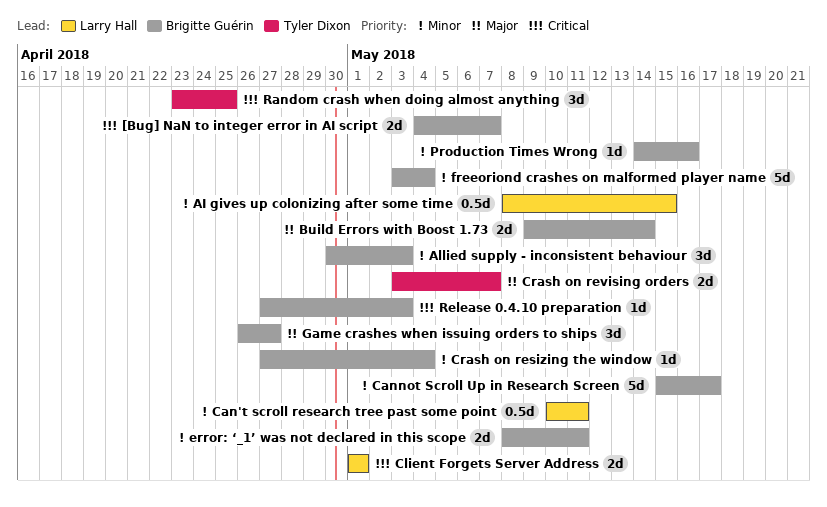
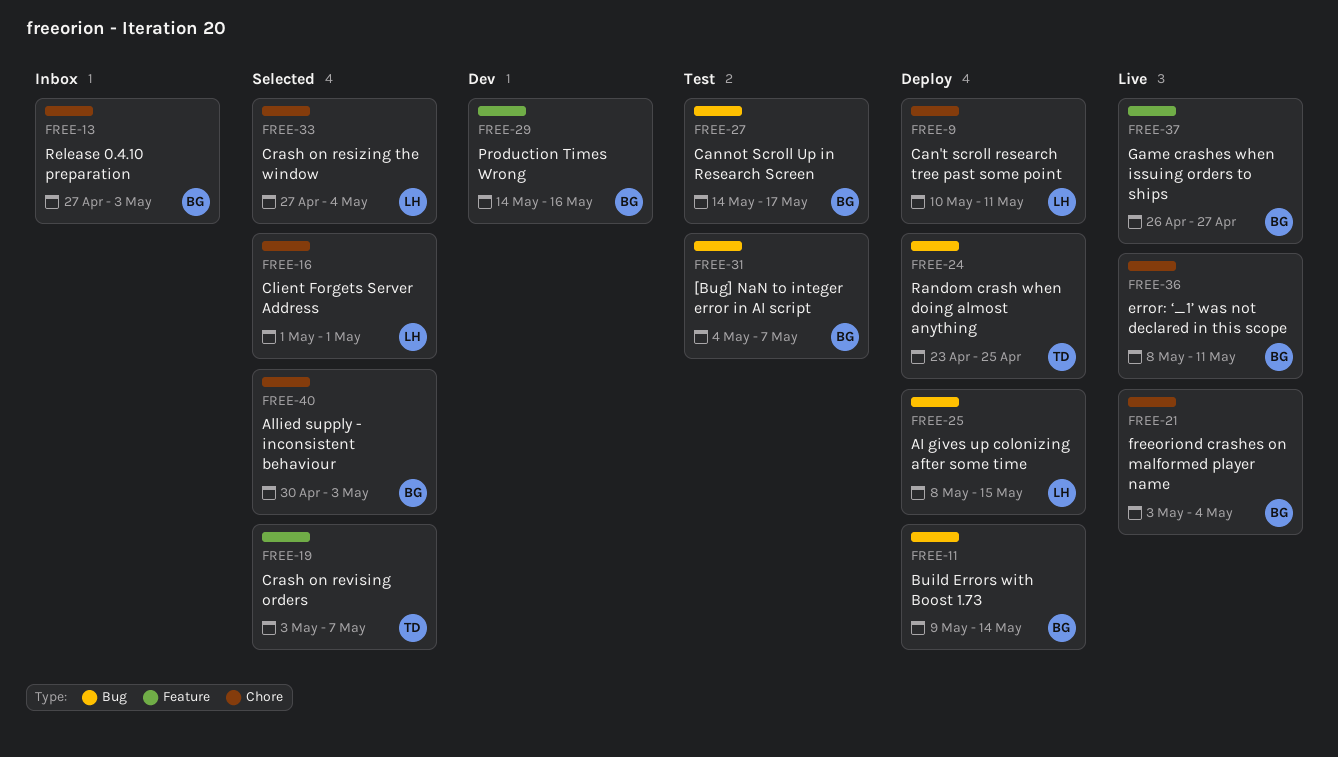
Cannot Scroll Up in Research Screen, start: May 15 -> May 14
Crash on resizing the window, owner: Brigitte Guérin -> Larry Hall

